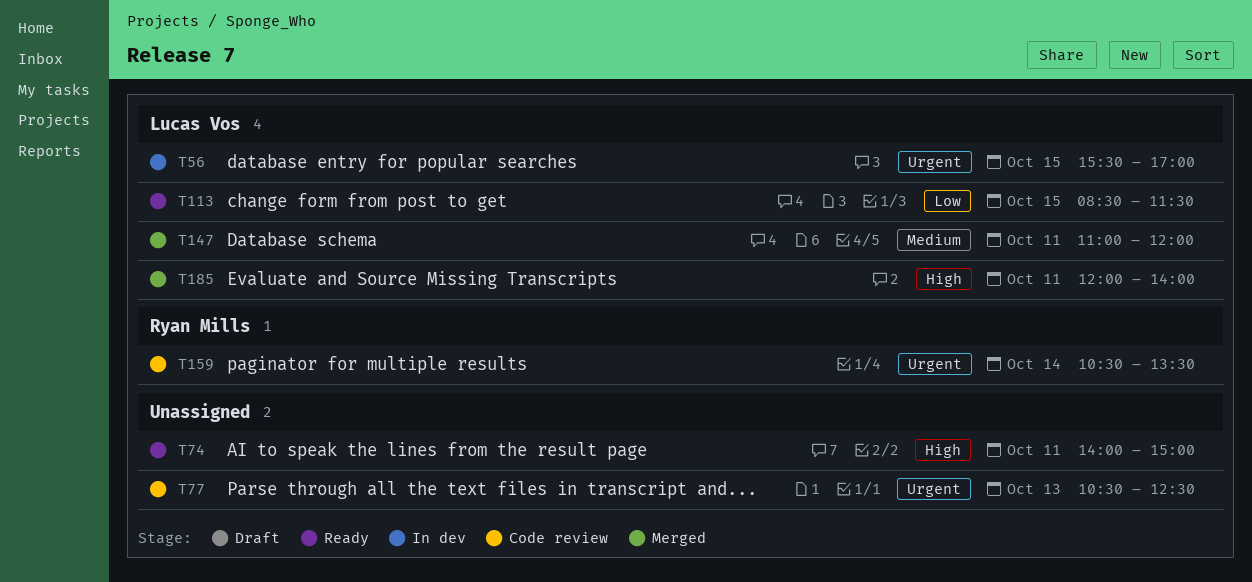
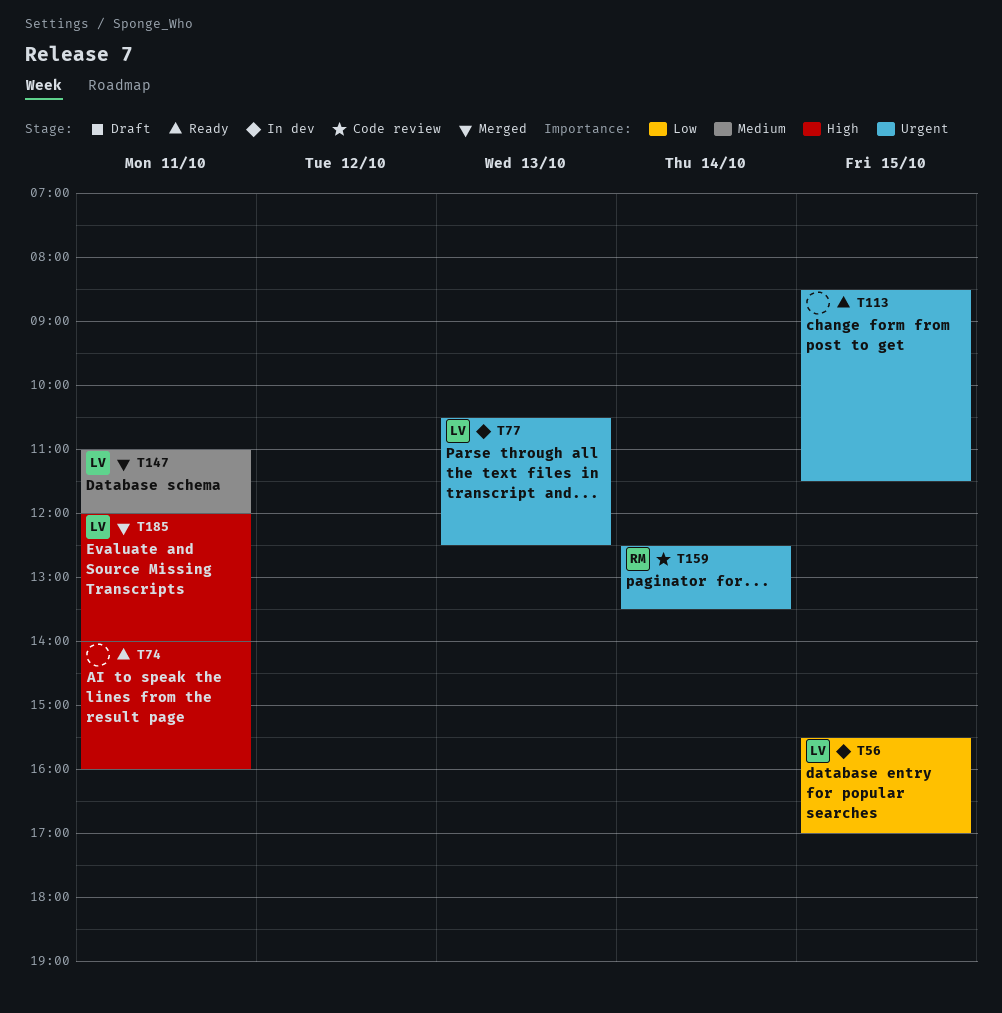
T56, priority: Urgent -> Low
T74, ends: 15:00 -> 16:00
T77, status: Code review -> In dev
T77, owner: none -> Lucas Vos
T113, owner: Lucas Vos -> none
T113, priority: Low -> Urgent
T159, begins: 10:30 -> 12:30

